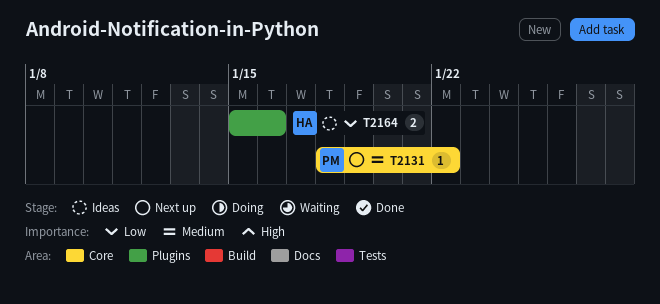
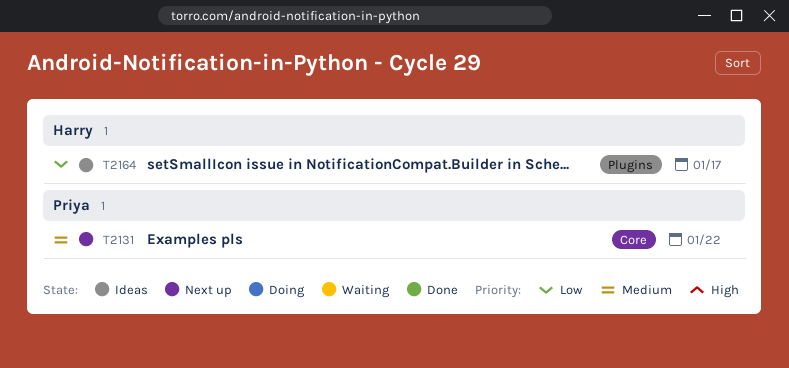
T2164, due: Jan 16 -> Jan 17

